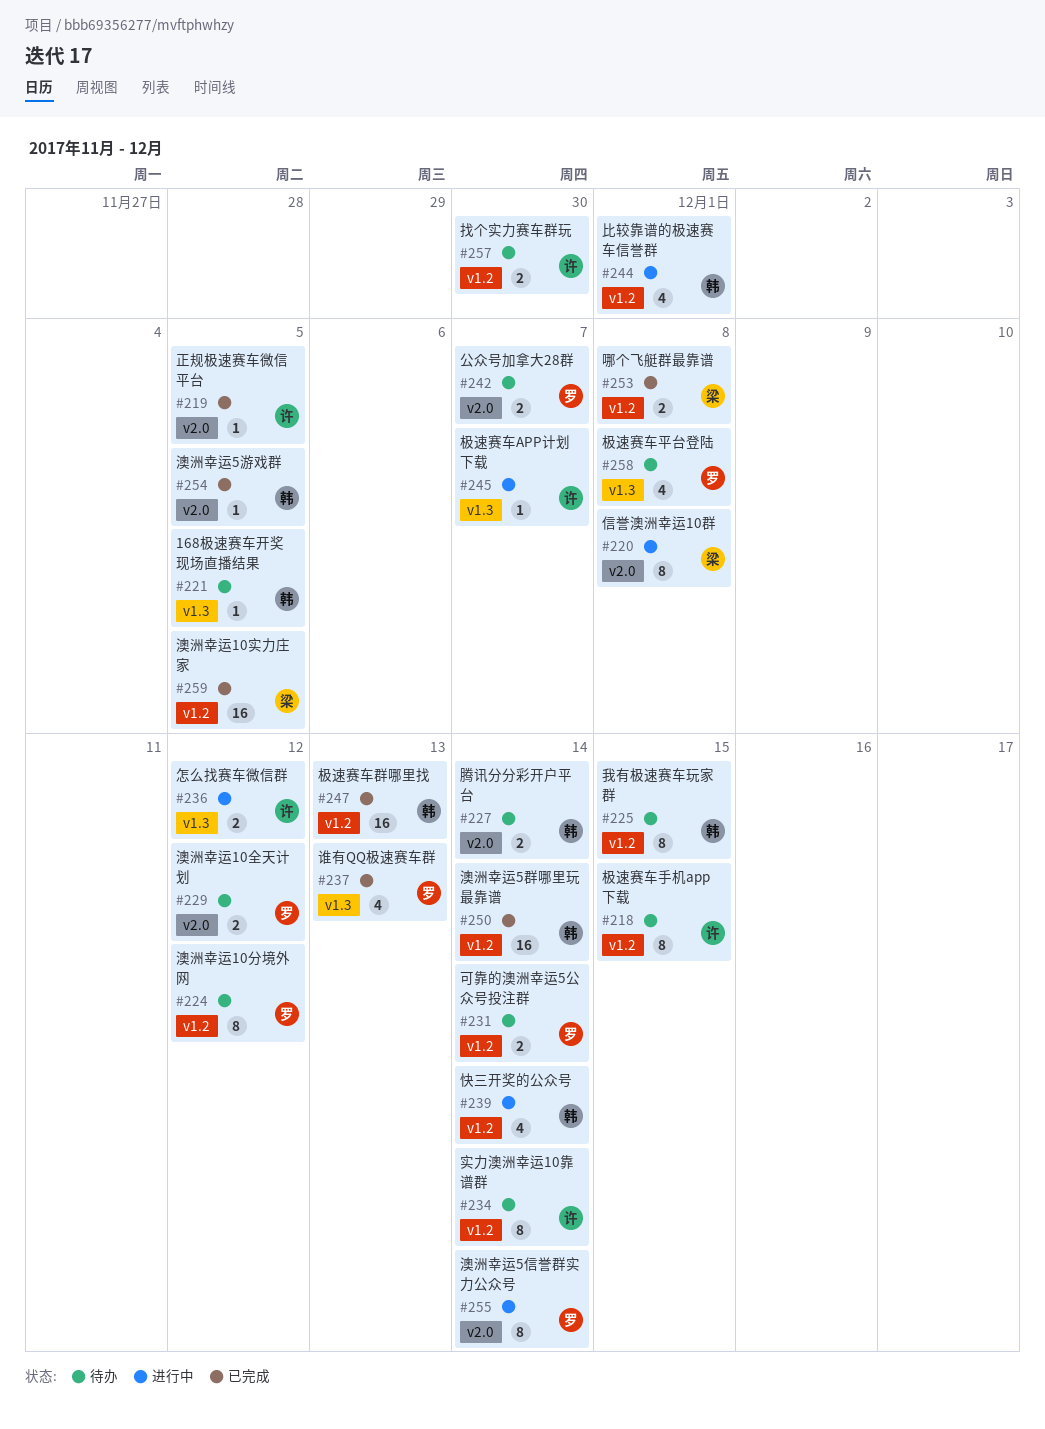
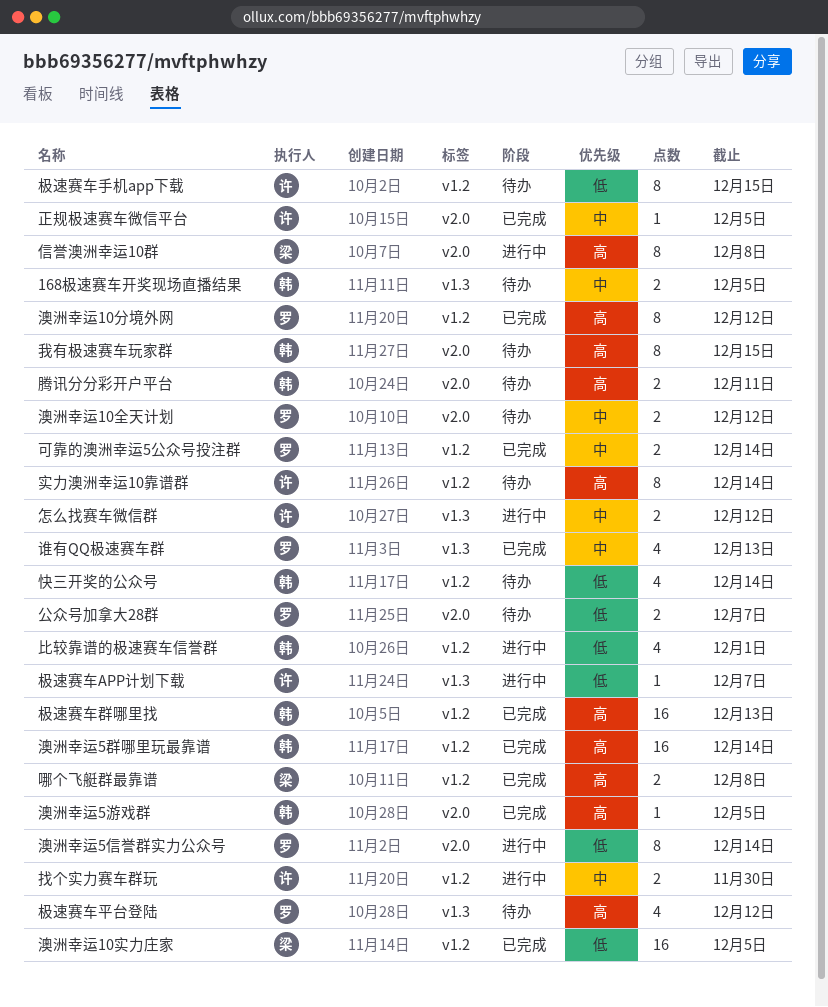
168极速赛车开奖现场直播结果, estimate: 1 -> 2
可靠的澳洲幸运5公众号投注群, status: 待办 -> 已完成
快三开奖的公众号, status: 进行中 -> 待办
我有极速赛车玩家群, label: v1.2 -> v2.0
找个实力赛车群玩, status: 待办 -> 进行中
极速赛车平台登陆, due: Dec 8 -> Dec 12
澳洲幸运10分境外网, status: 待办 -> 已完成
腾讯分分彩开户平台, due: Dec 14 -> Dec 11

